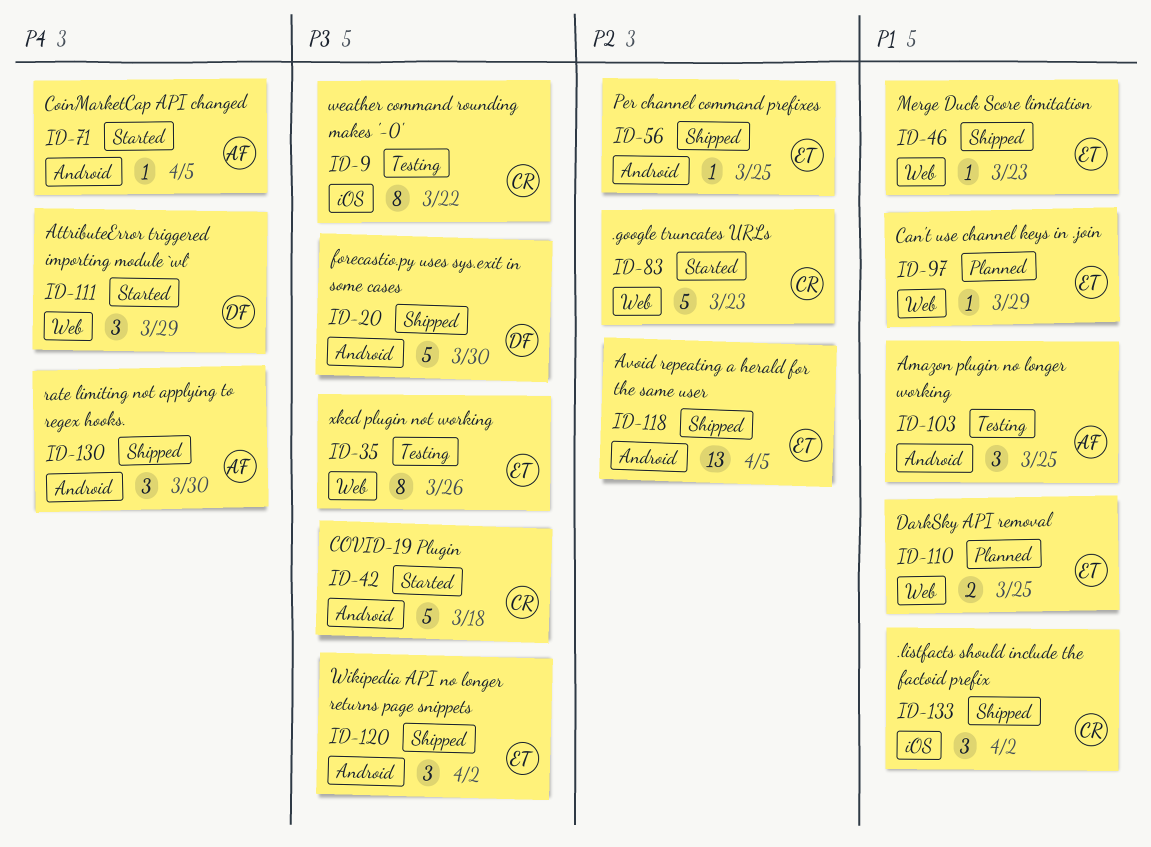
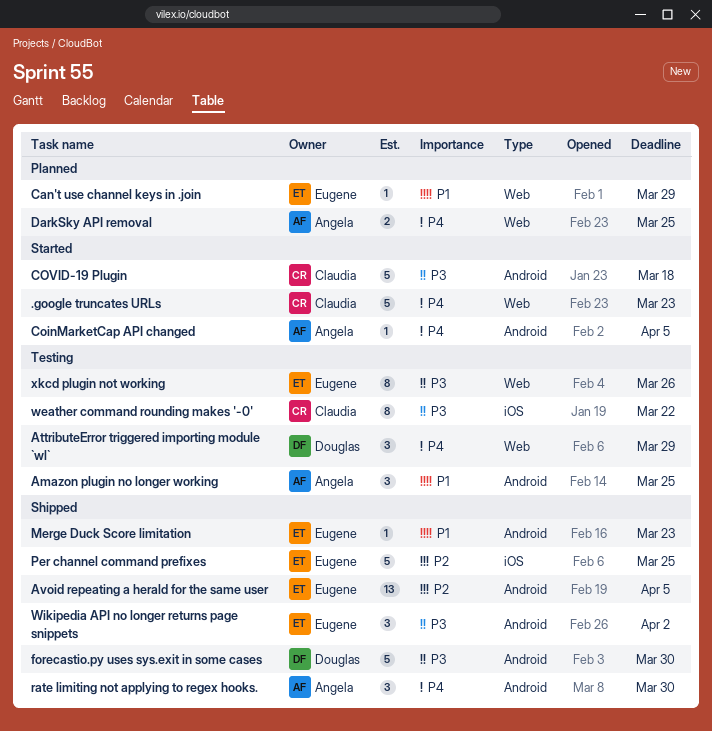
.google truncates URLs, priority: P2 -> P4
.listfacts should include the factoid prefix: present -> none
AttributeError triggered importing module `wl`, status: Started -> Testing
DarkSky API removal, owner: Eugene -> Angela
DarkSky API removal, priority: P1 -> P4
Merge Duck Score limitation, label: Web -> Android
Per channel command prefixes, label: Android -> iOS
Per channel command prefixes, estimate: 1 -> 5

